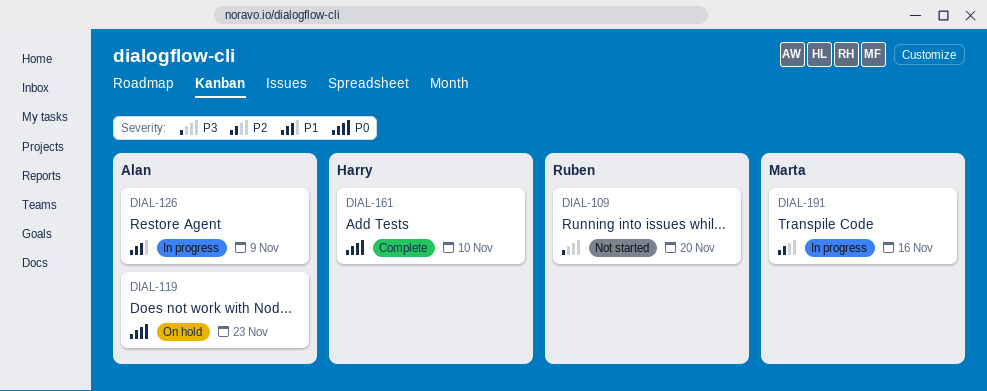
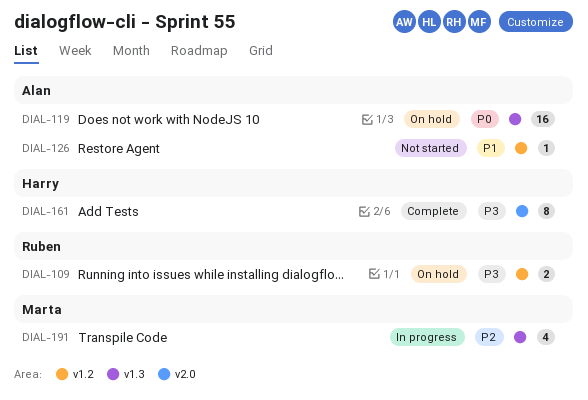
DIAL-109, status: Not started -> On hold
DIAL-126, status: In progress -> Not started
DIAL-161, priority: P0 -> P3

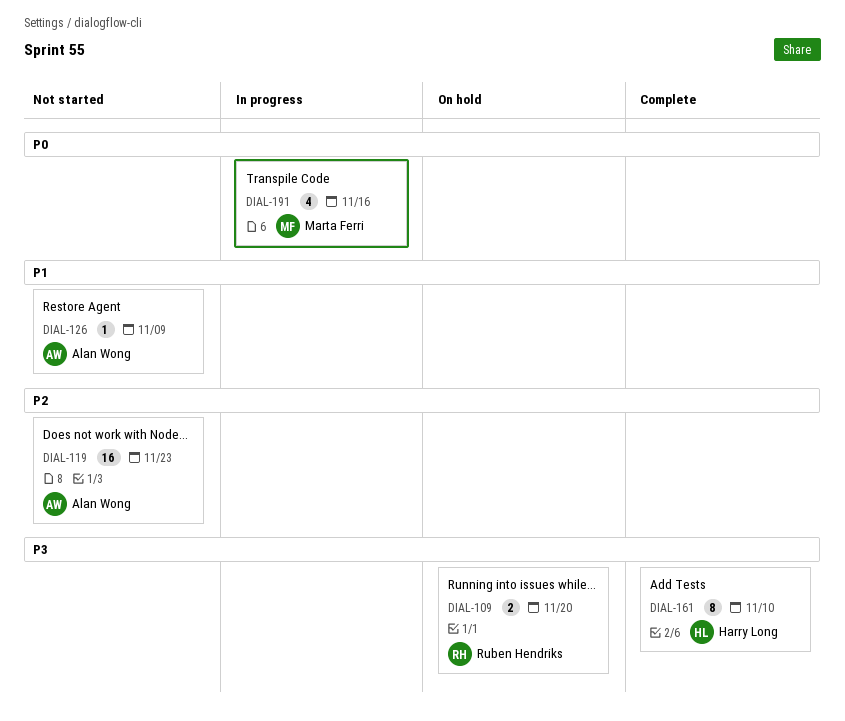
DIAL-119, status: On hold -> Not started
DIAL-119, priority: P0 -> P2
DIAL-191, priority: P2 -> P0

